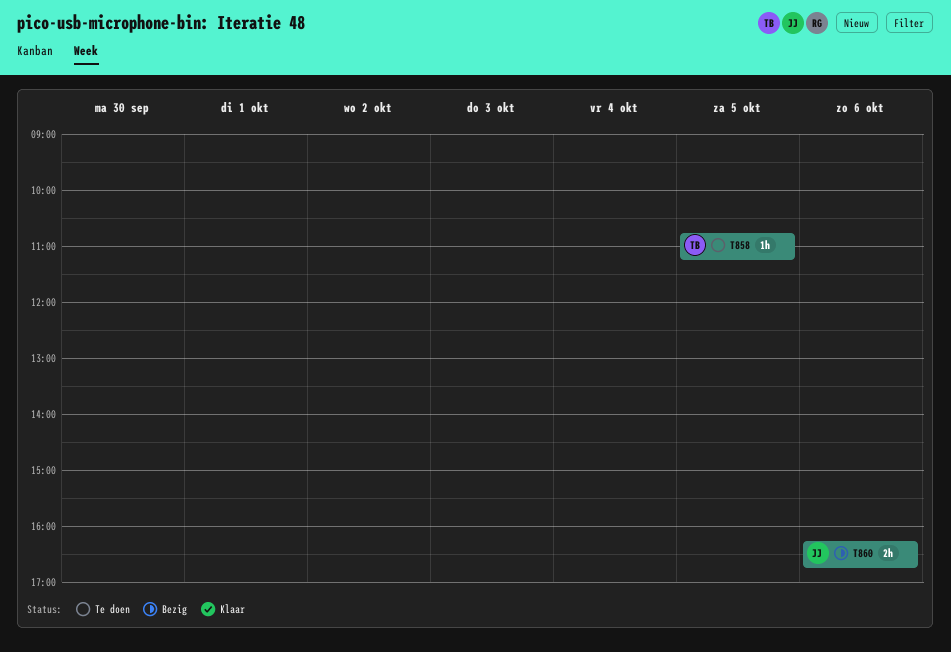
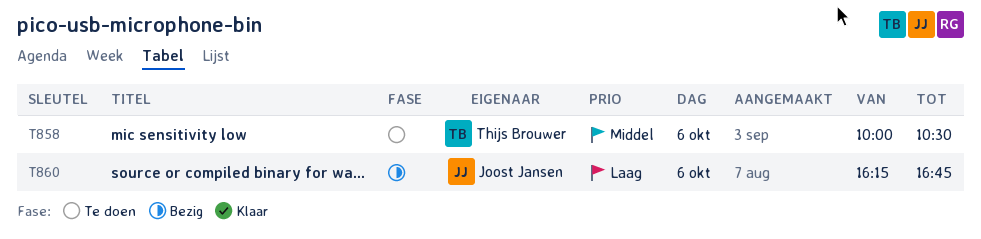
T858, day: Oct 5 -> Oct 6
T858, begins: 10:45 -> 10:00
T858, ends: 11:15 -> 10:30

